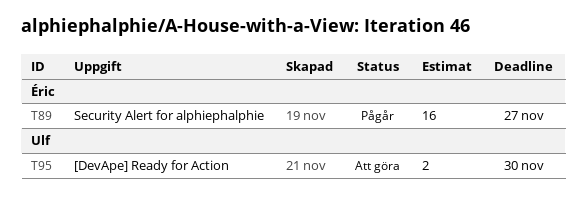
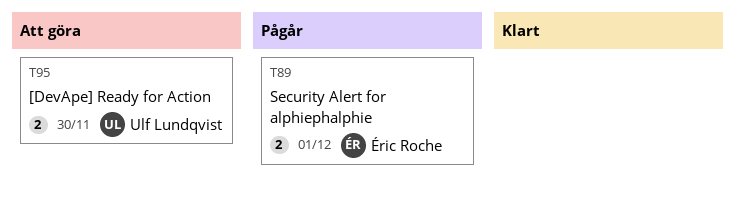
T89, estimate: 16 -> 2
T89, due: Nov 27 -> Dec 1

